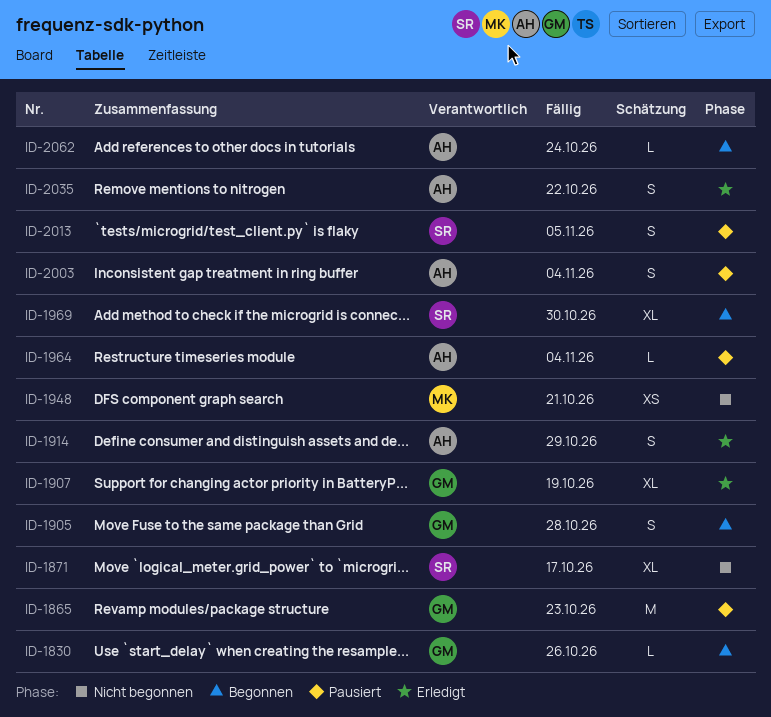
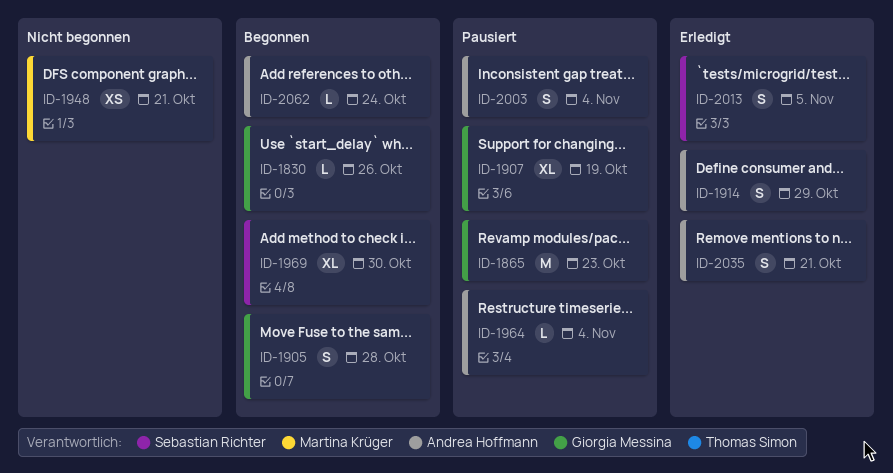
ID-1871: present -> none
ID-1907, status: Erledigt -> Pausiert
ID-2013, status: Pausiert -> Erledigt
ID-2035, due: Oct 22 -> Oct 21

